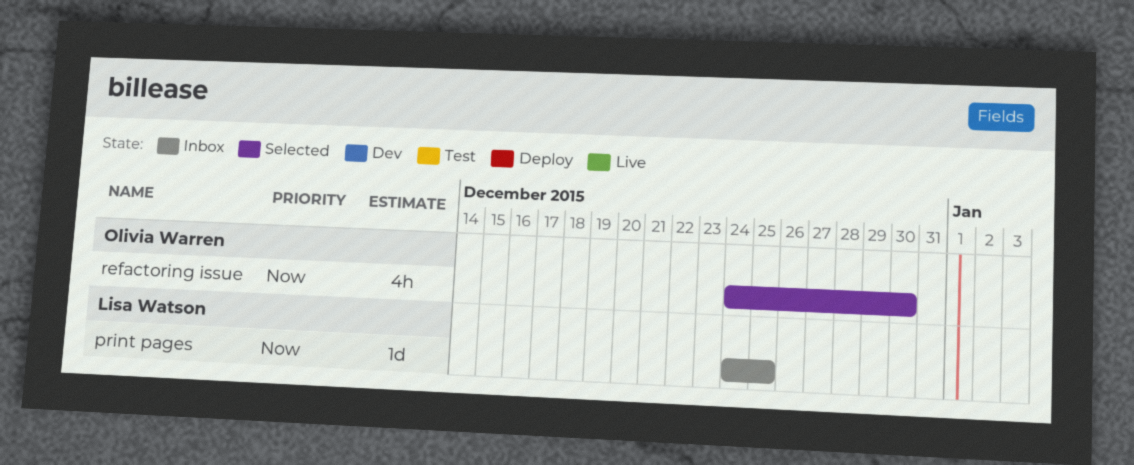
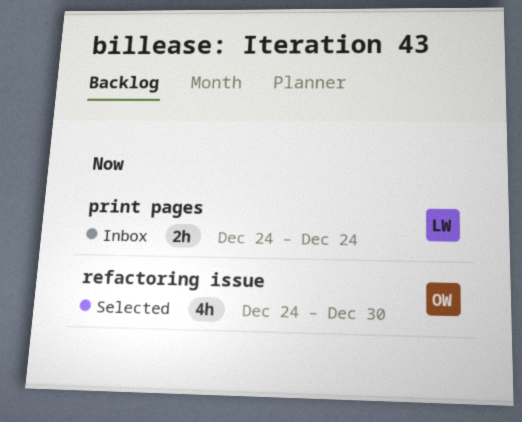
print pages, estimate: 1d -> 2h
print pages, due: Dec 25 -> Dec 24

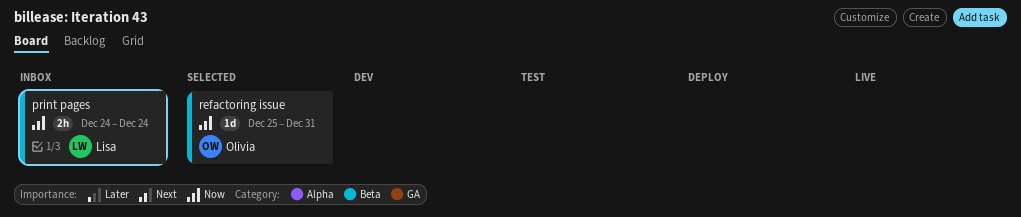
refactoring issue, estimate: 4h -> 1d
refactoring issue, start: Dec 24 -> Dec 25
refactoring issue, due: Dec 30 -> Dec 31

